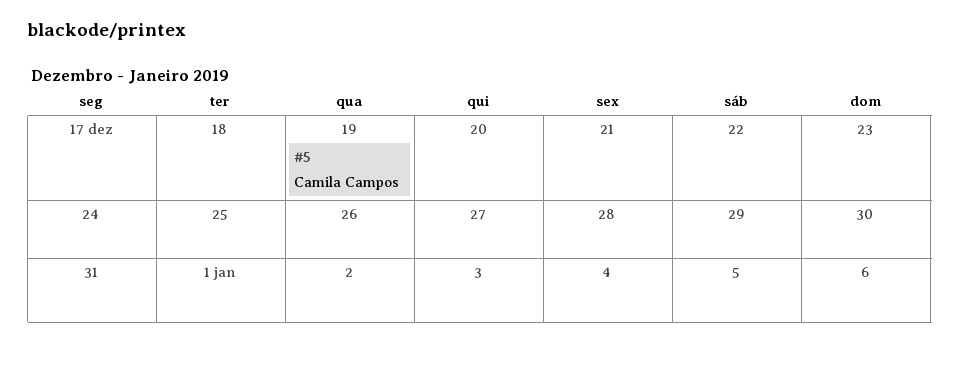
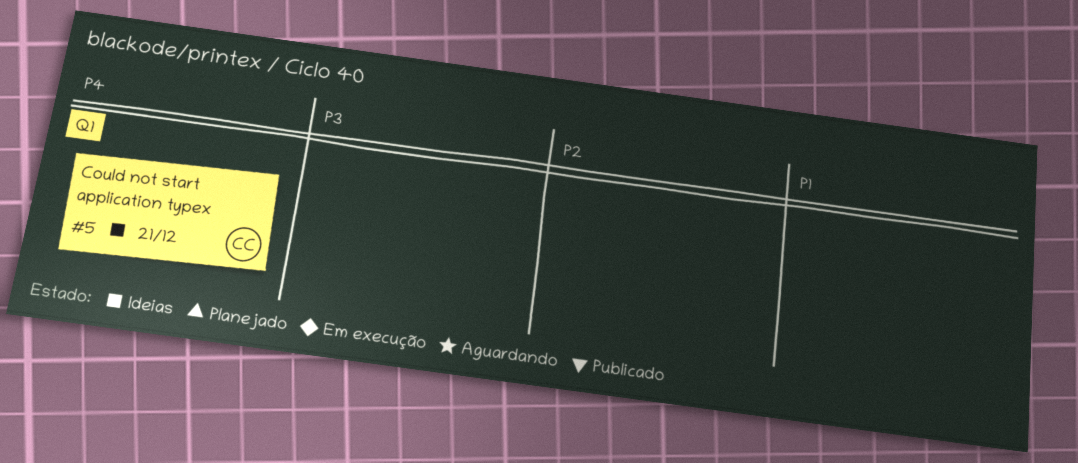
#5, due: Dec 19 -> Dec 21

